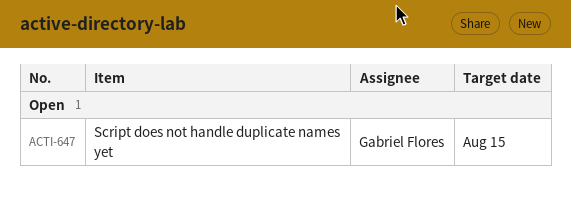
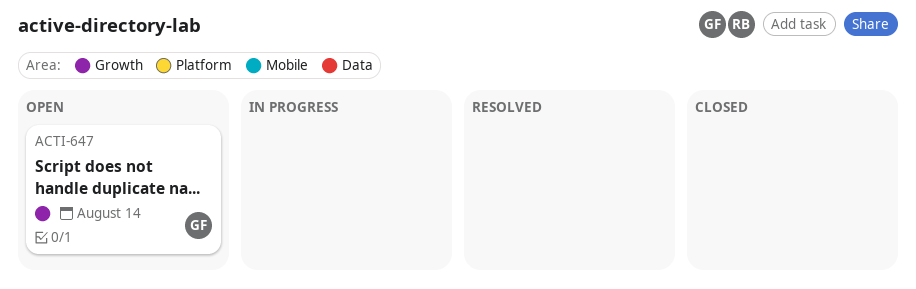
ACTI-647, due: Aug 15 -> Aug 14

